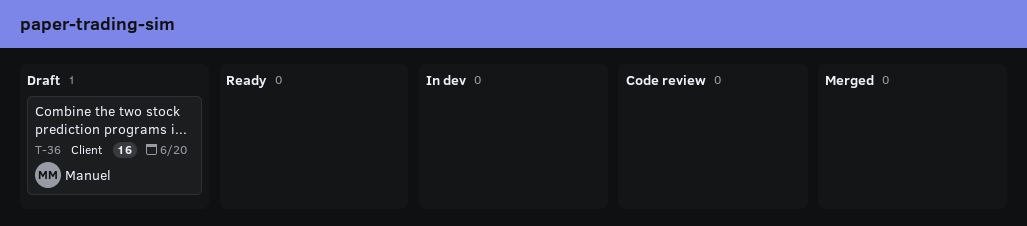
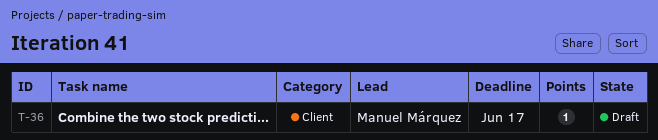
T-36, estimate: 16 -> 1
T-36, due: Jun 20 -> Jun 17

